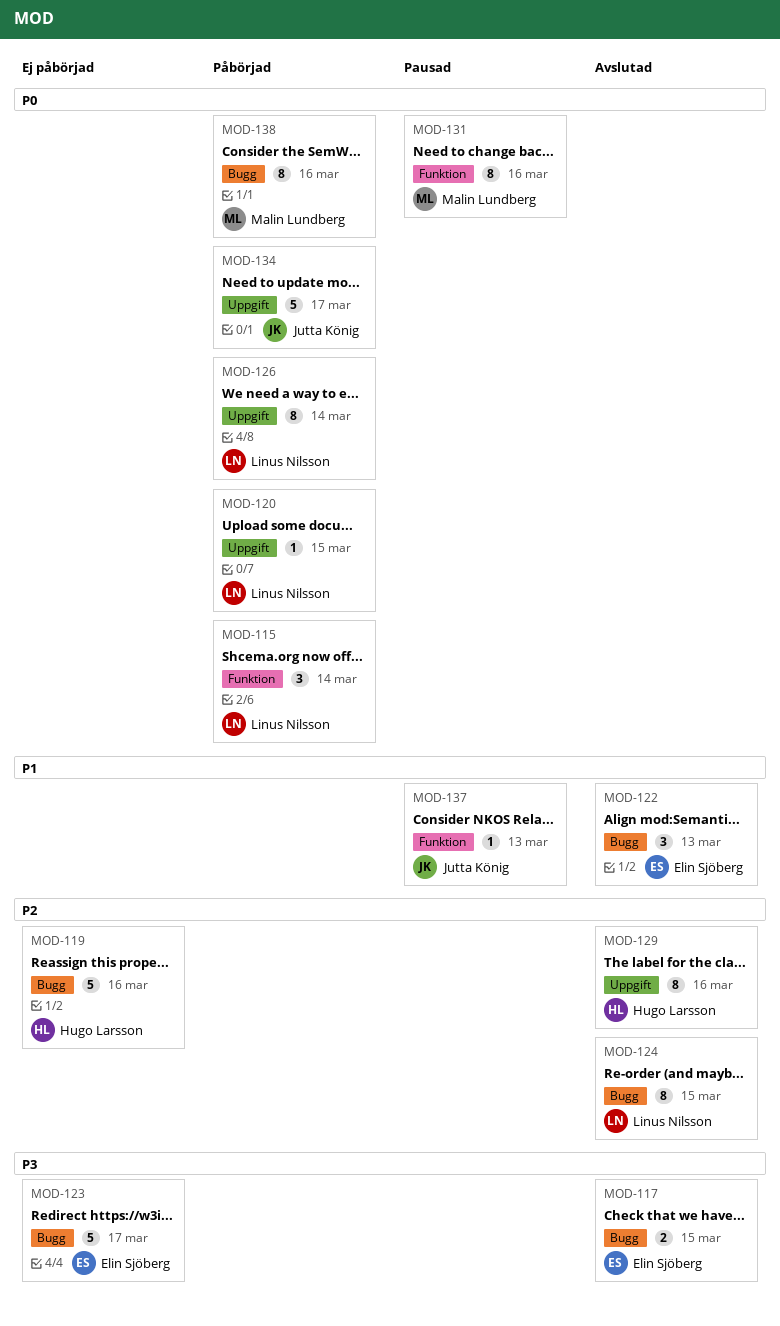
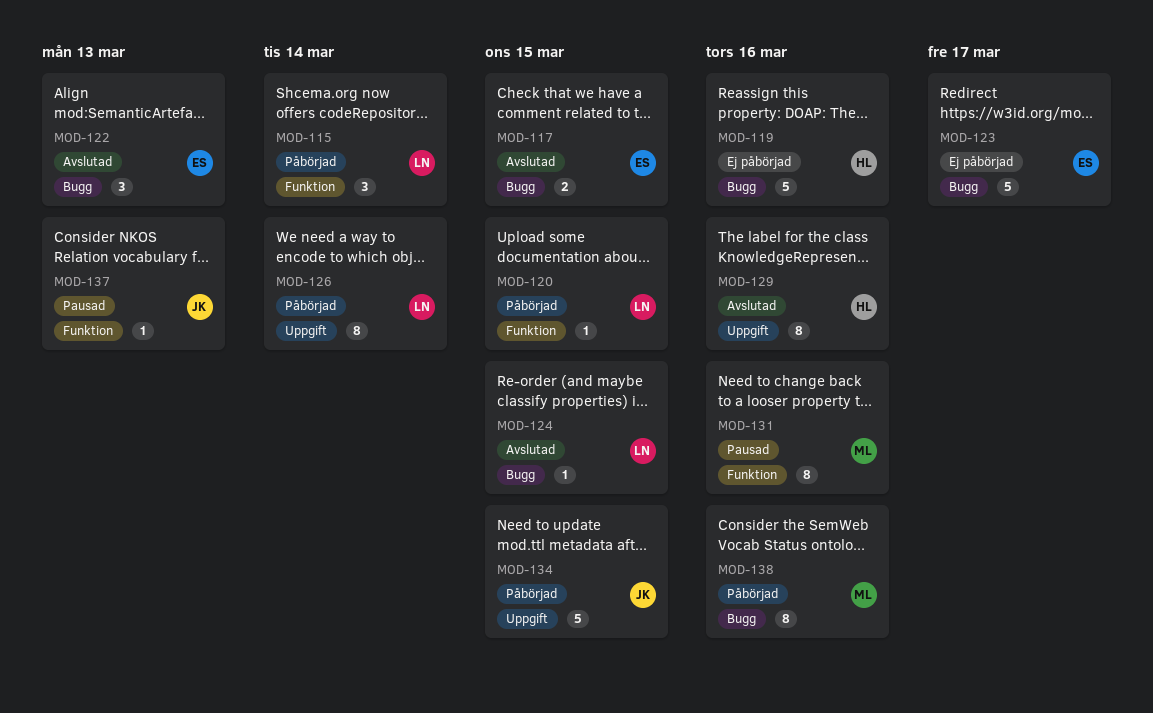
MOD-120, label: Uppgift -> Funktion
MOD-124, estimate: 8 -> 1
MOD-134, due: Mar 17 -> Mar 15

